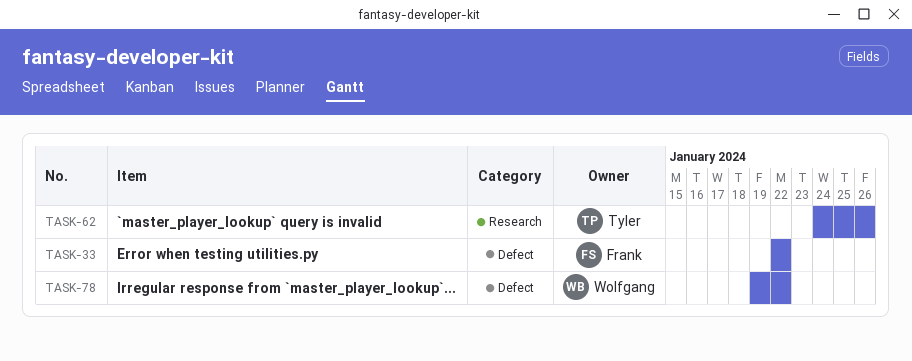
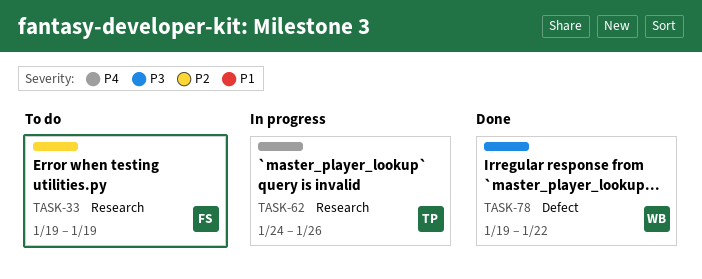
TASK-33, label: Defect -> Research
TASK-33, start: Jan 22 -> Jan 19
TASK-33, due: Jan 22 -> Jan 19

